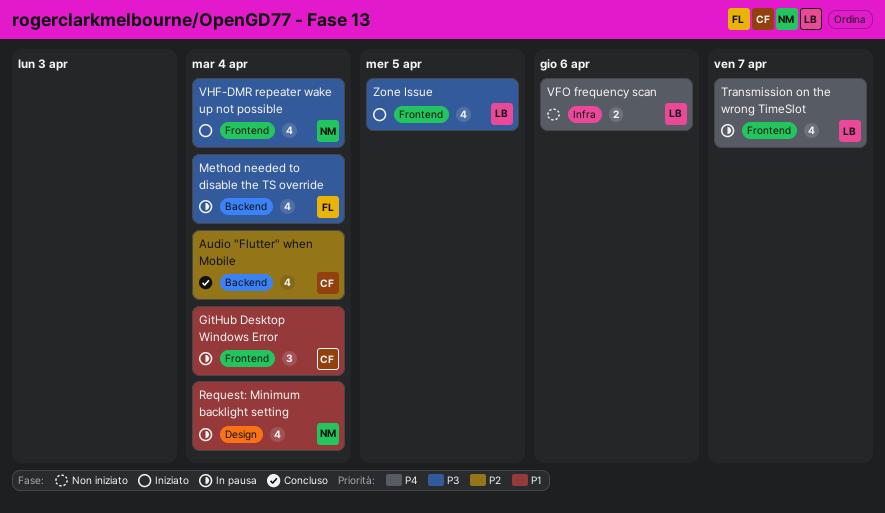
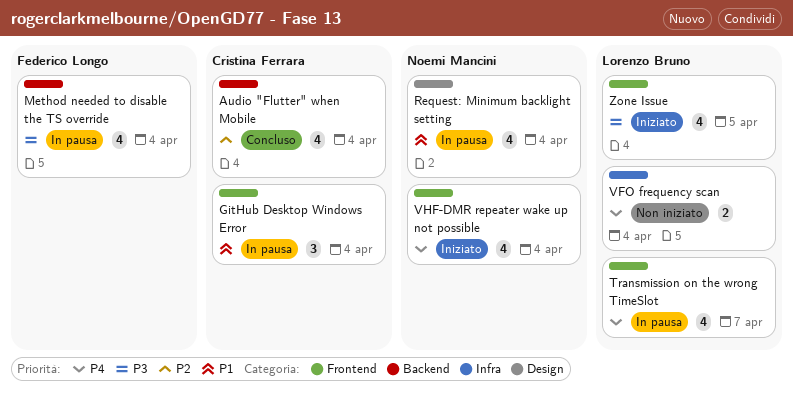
VFO frequency scan, due: Apr 6 -> Apr 4
VHF-DMR repeater wake up not possible, priority: P3 -> P4

